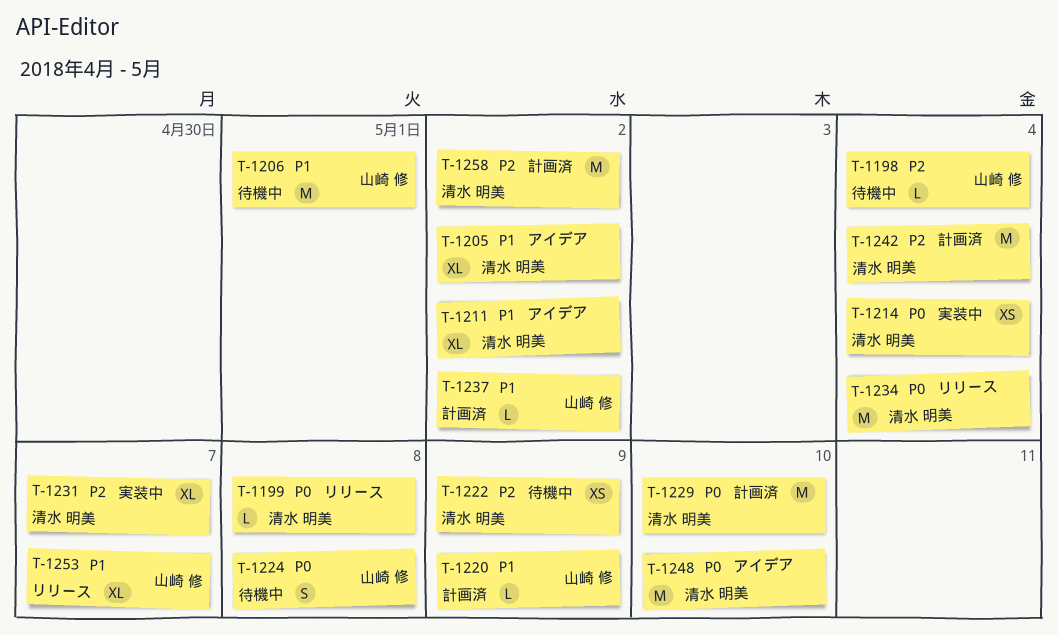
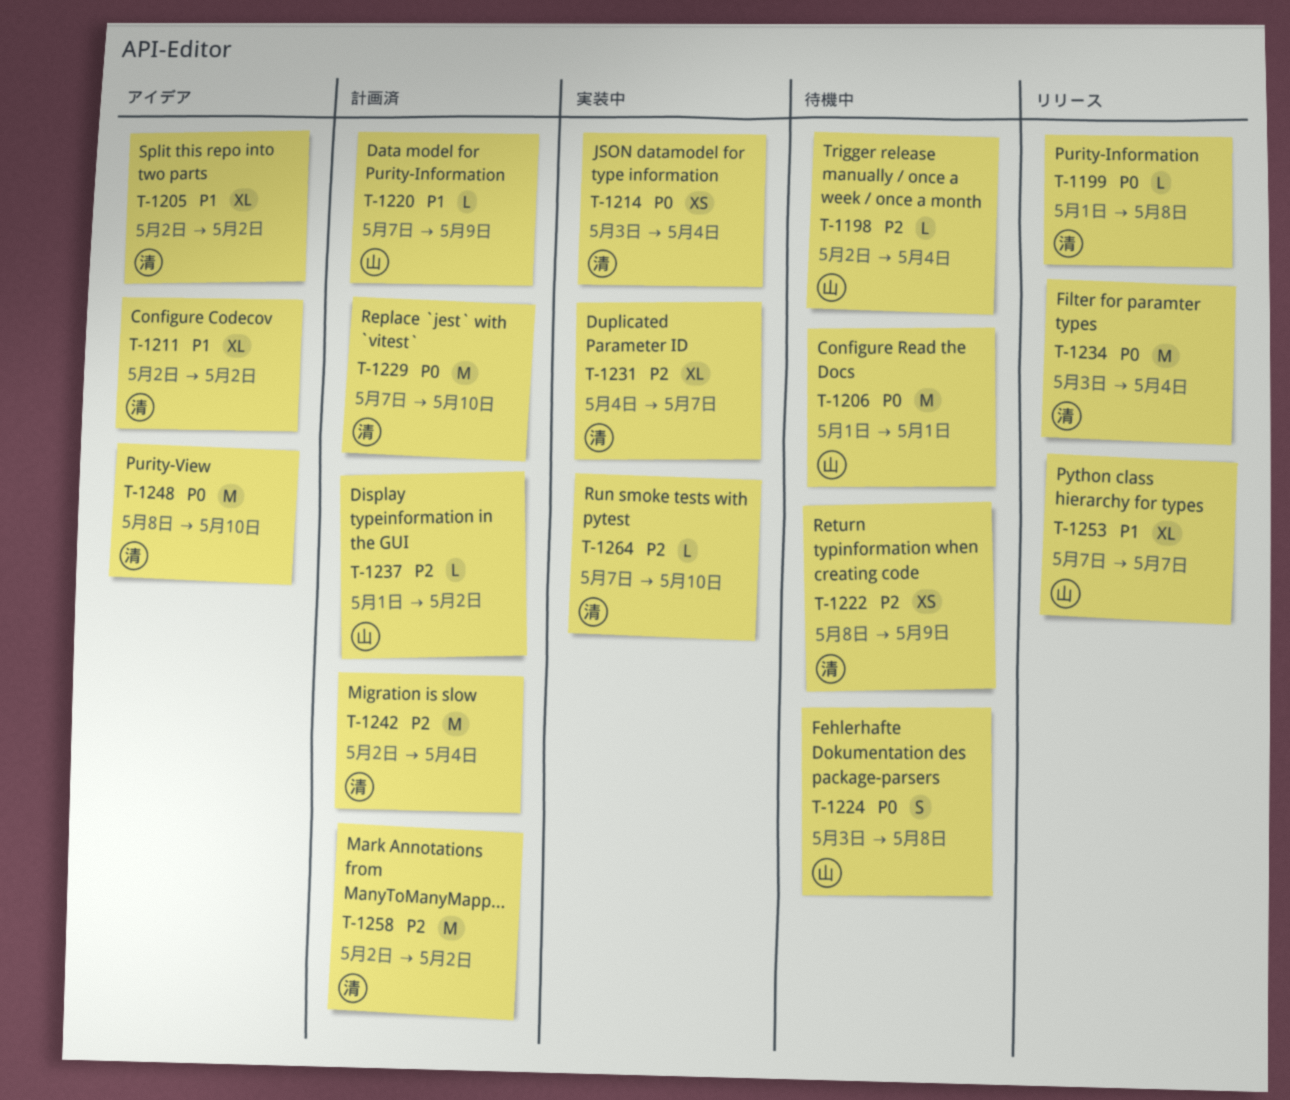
T-1206, priority: P1 -> P0
T-1237, priority: P1 -> P2
T-1264: none -> present

